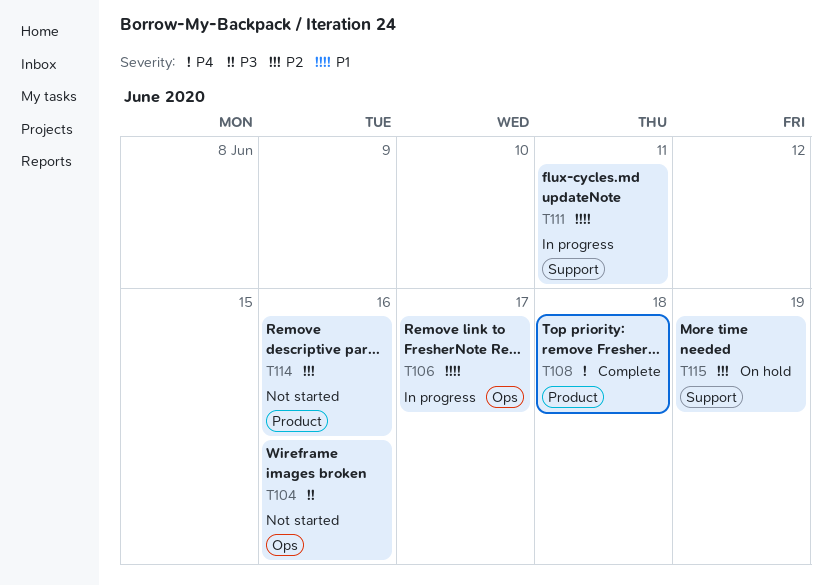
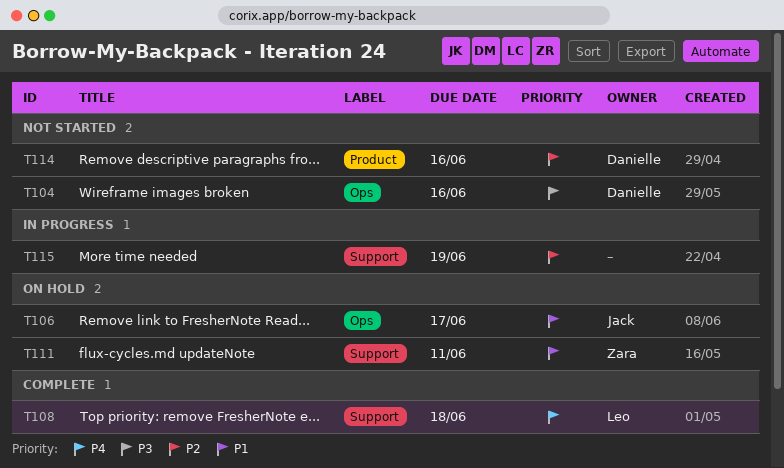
T106, status: In progress -> On hold
T108, label: Product -> Support
T111, status: In progress -> On hold
T115, status: On hold -> In progress

